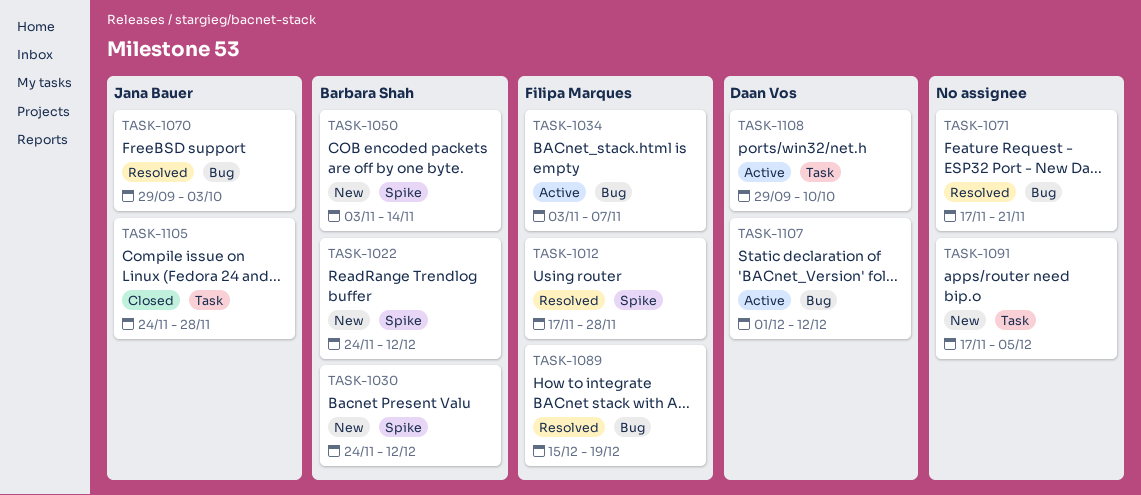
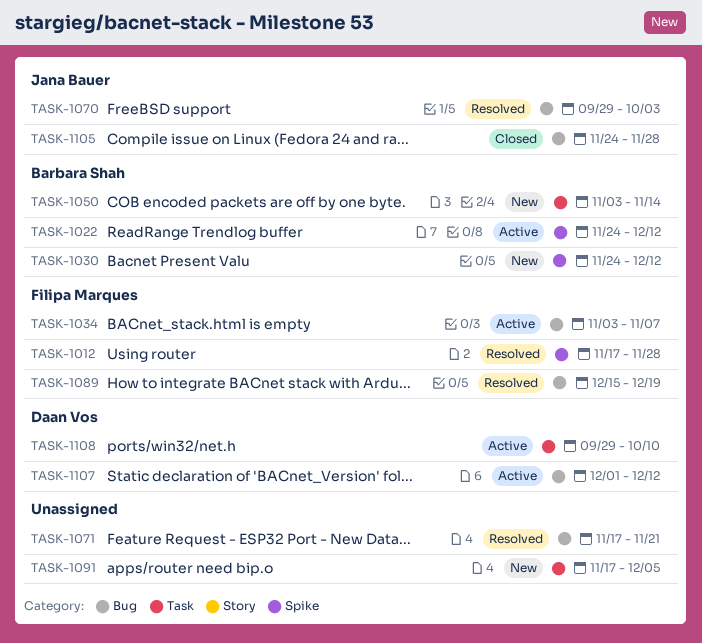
TASK-1022, status: New -> Active
TASK-1050, label: Spike -> Task
TASK-1105, label: Task -> Bug

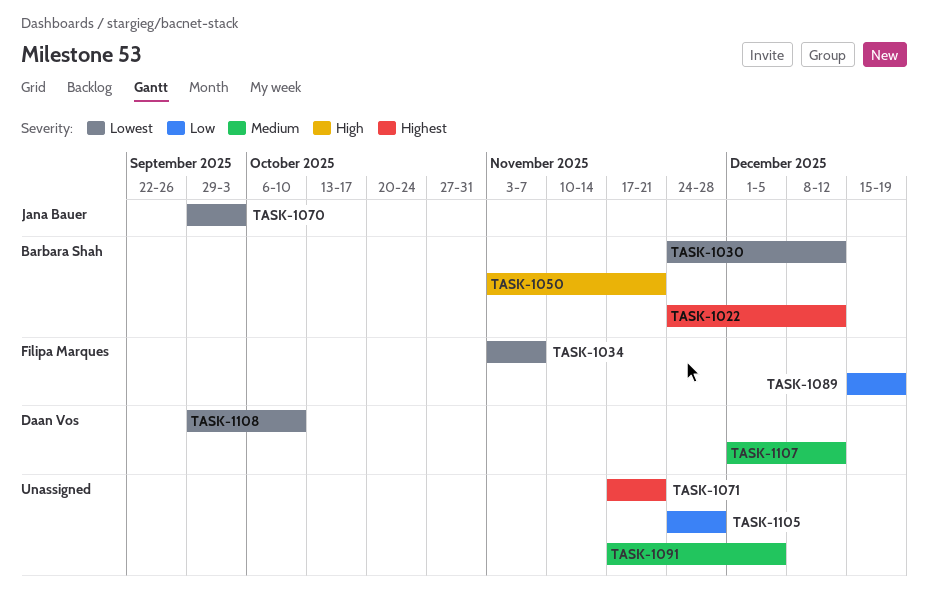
TASK-1012: present -> none
TASK-1050, due: Nov 14 -> Nov 21
TASK-1105, owner: Jana Bauer -> none

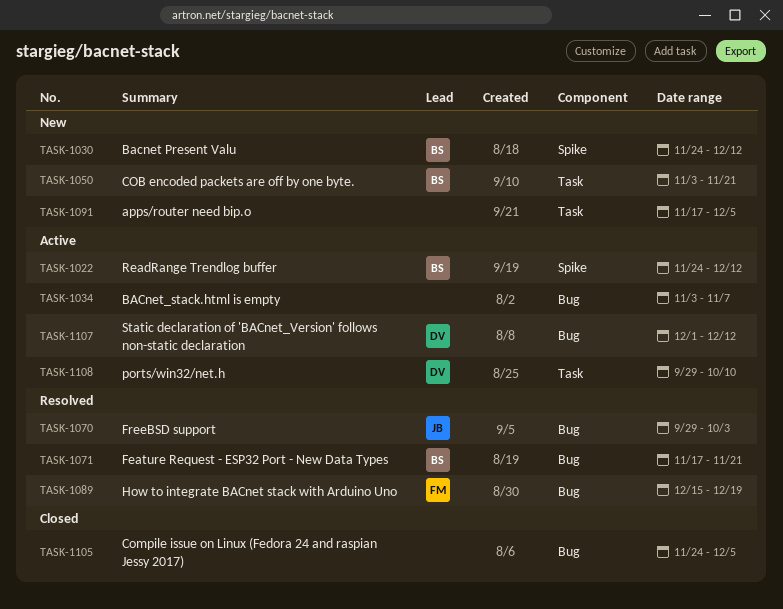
TASK-1034, owner: Filipa Marques -> none
TASK-1071, owner: none -> Barbara Shah
TASK-1105, due: Nov 28 -> Dec 5

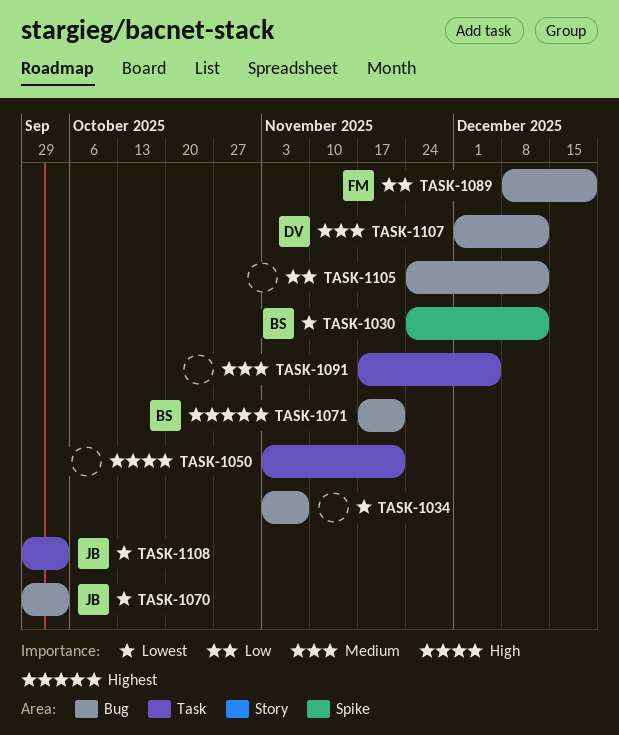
TASK-1022: present -> none
TASK-1050, owner: BS -> none
TASK-1089, start: Dec 15 -> Dec 8
TASK-1105, due: Dec 5 -> Dec 12
TASK-1108, owner: DV -> JB
TASK-1108, due: Oct 10 -> Oct 3

